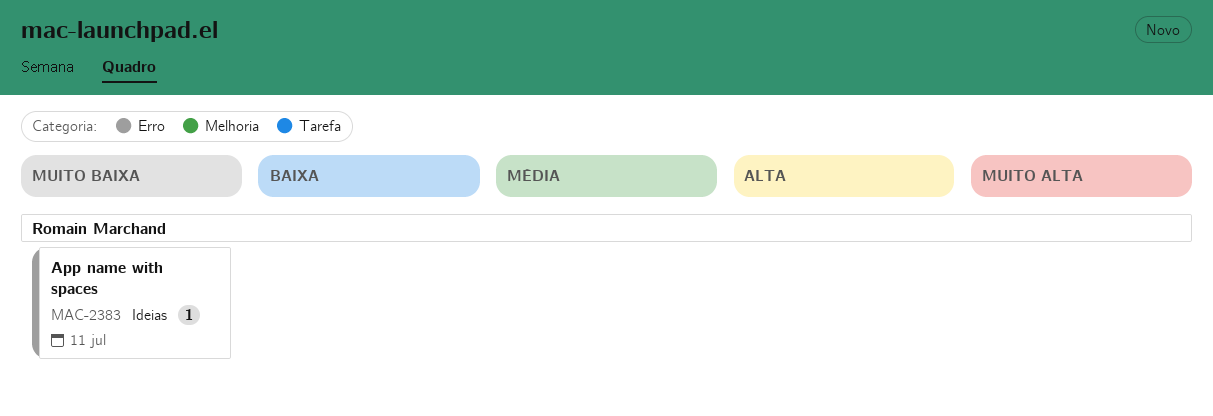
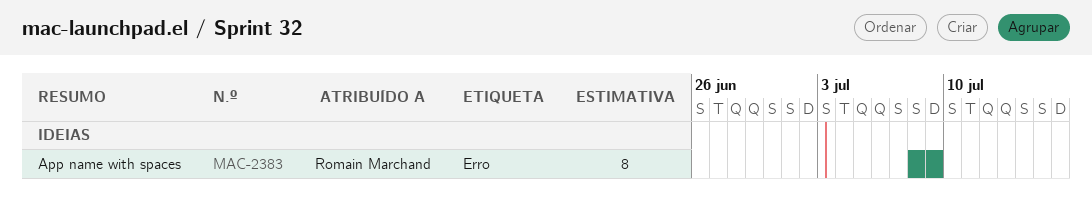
MAC-2383, estimate: 1 -> 8
MAC-2383, due: Jul 11 -> Jul 9

